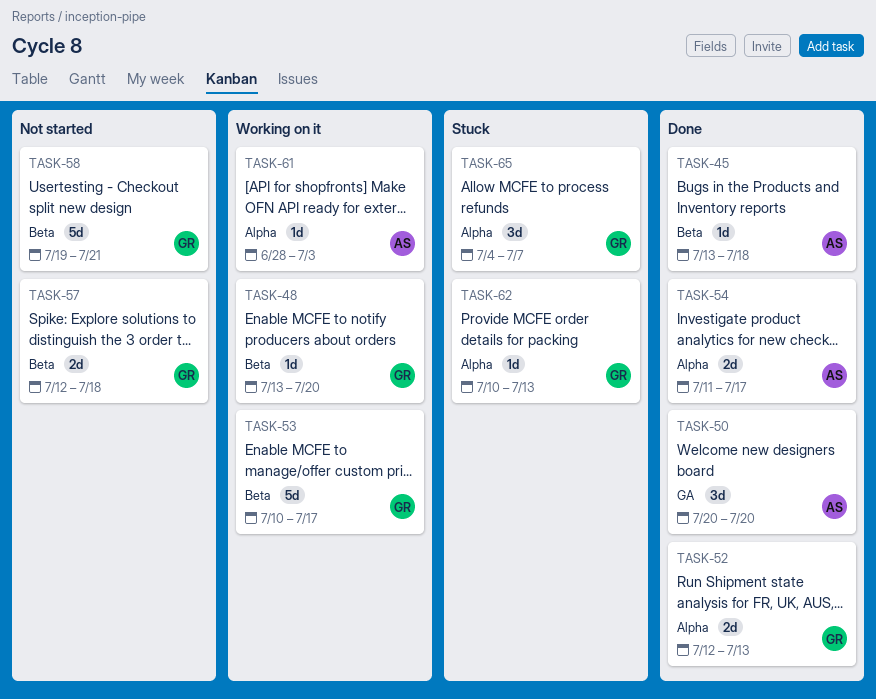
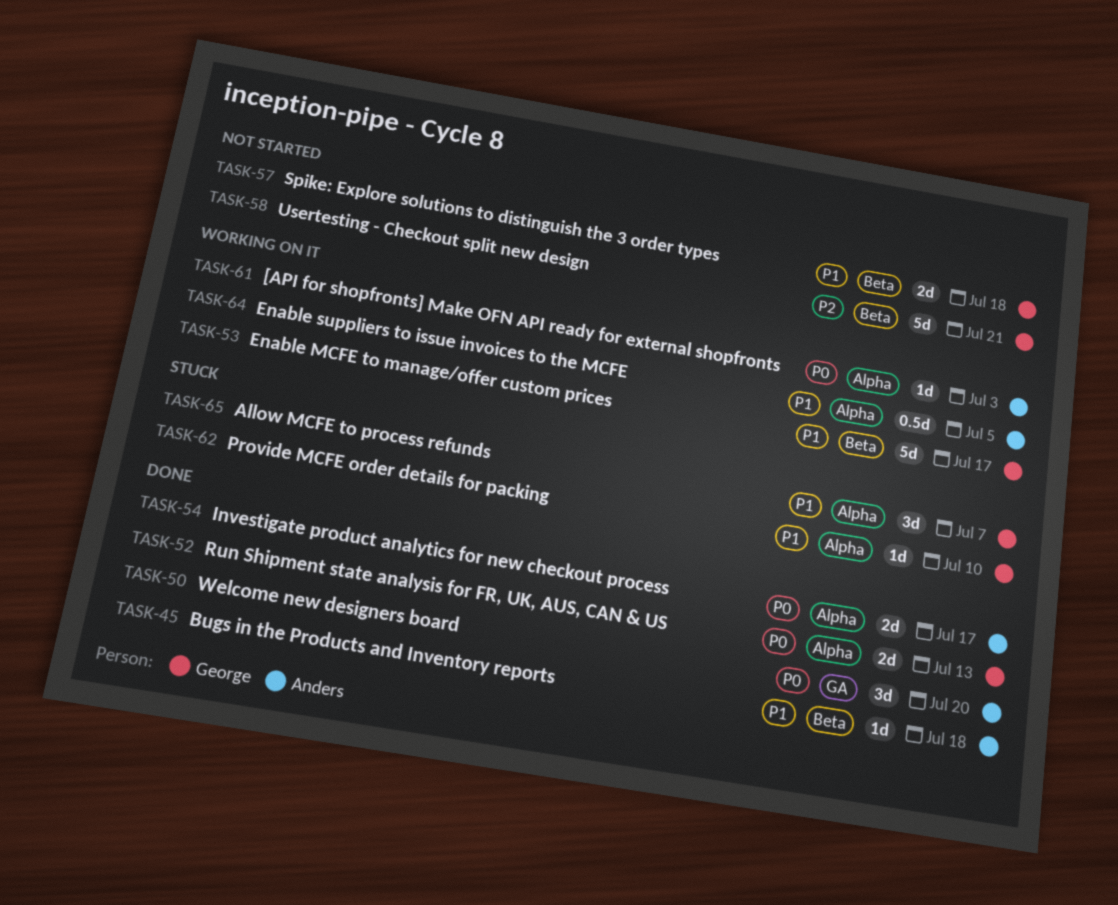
TASK-48: present -> none
TASK-62, due: Jul 13 -> Jul 10
TASK-64: none -> present

